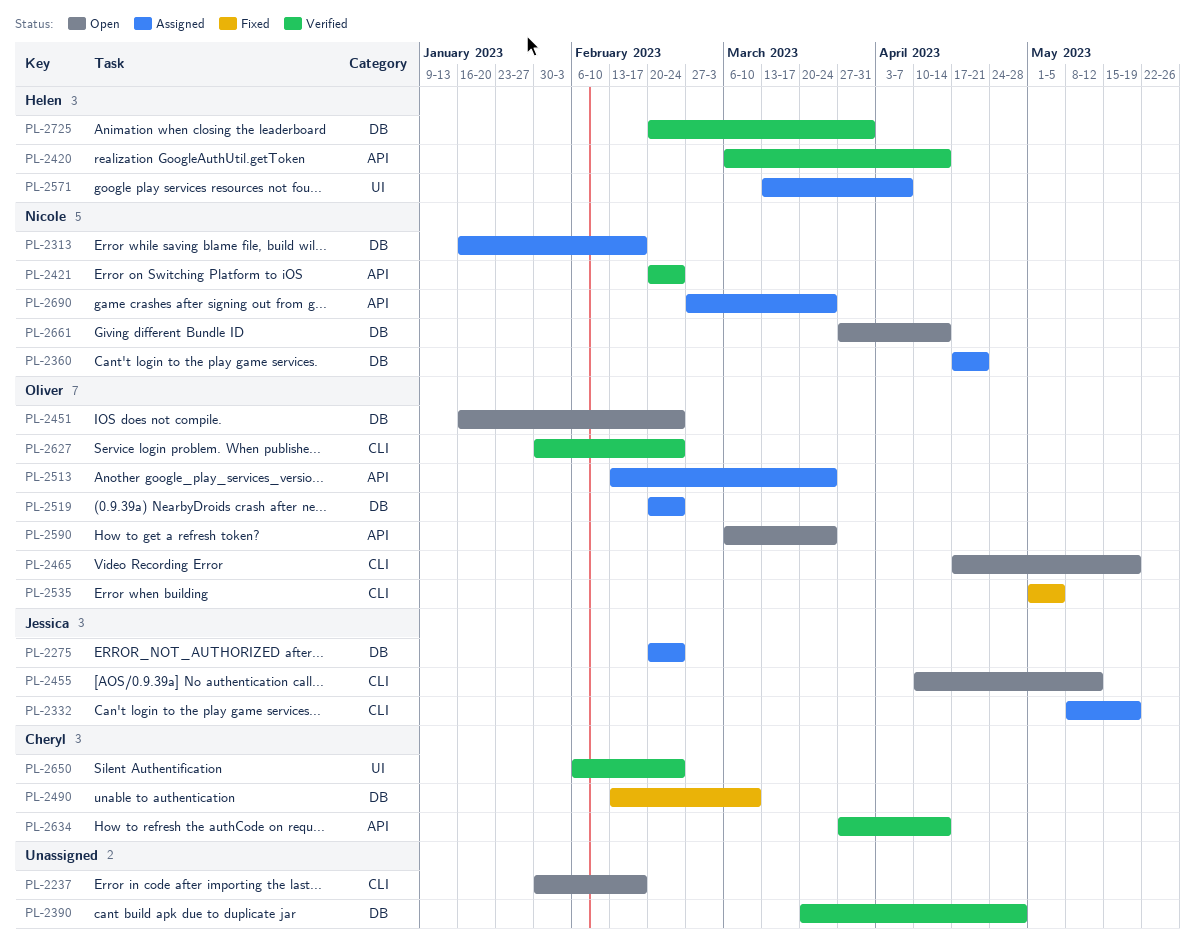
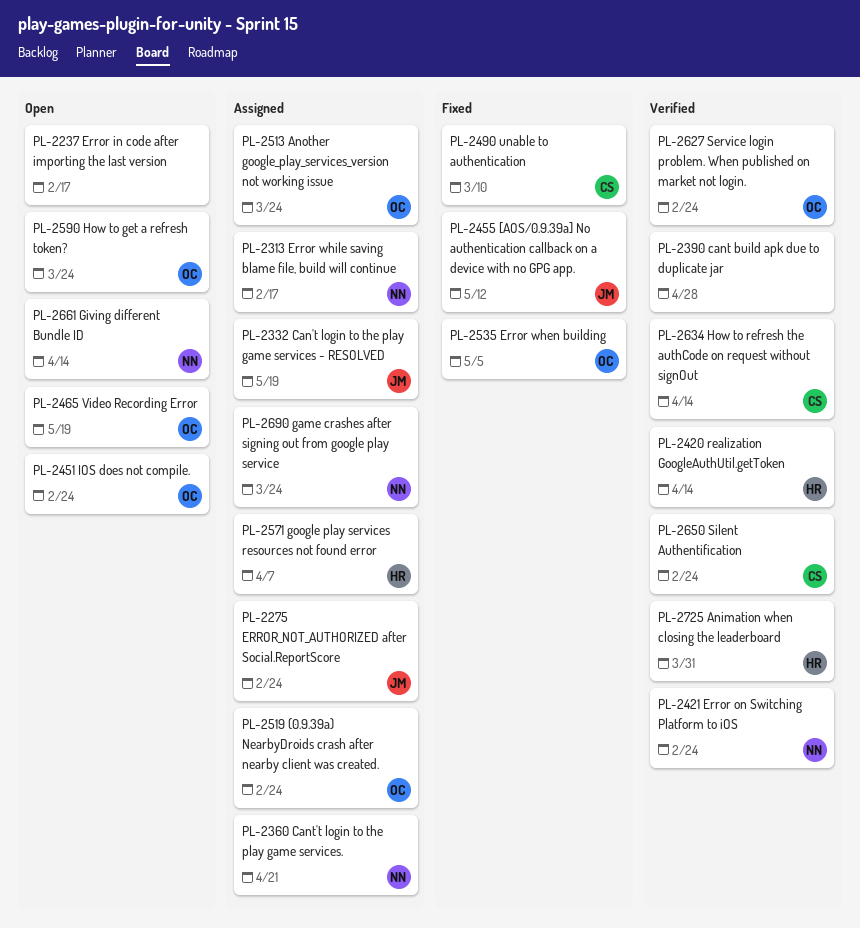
PL-2455, status: Open -> Fixed

